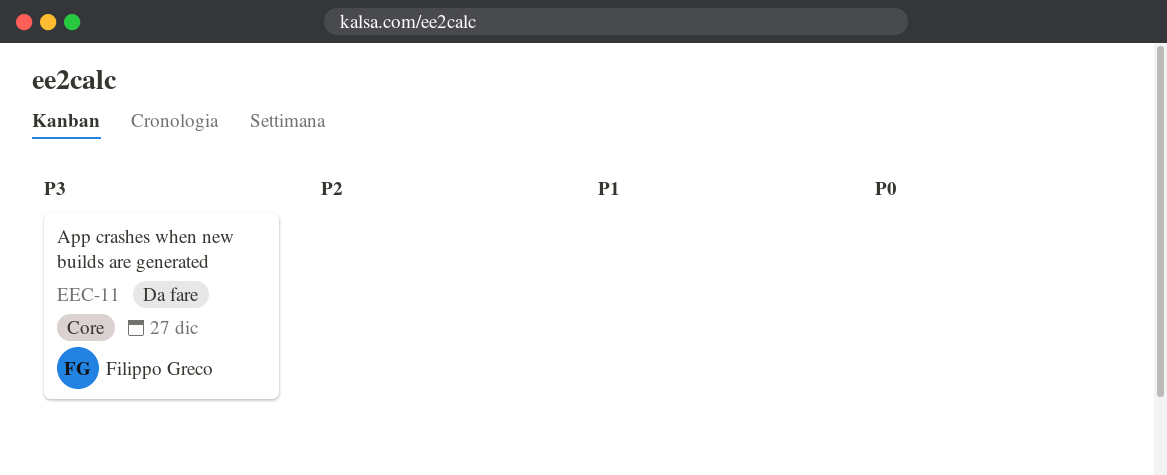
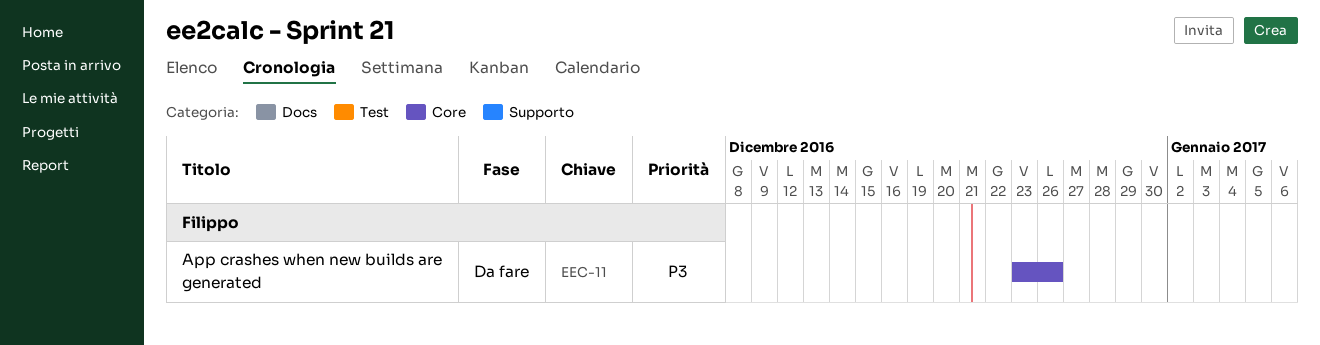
EEC-11, due: Dec 27 -> Dec 26

